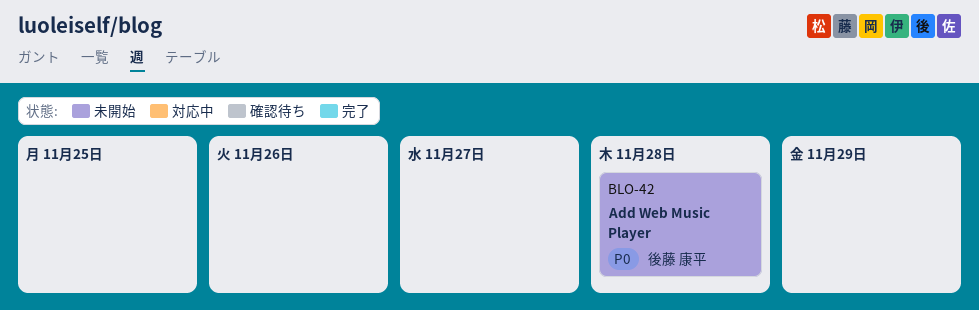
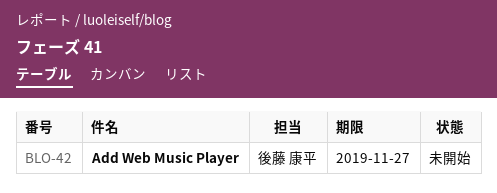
BLO-42, due: Nov 28 -> Nov 27

